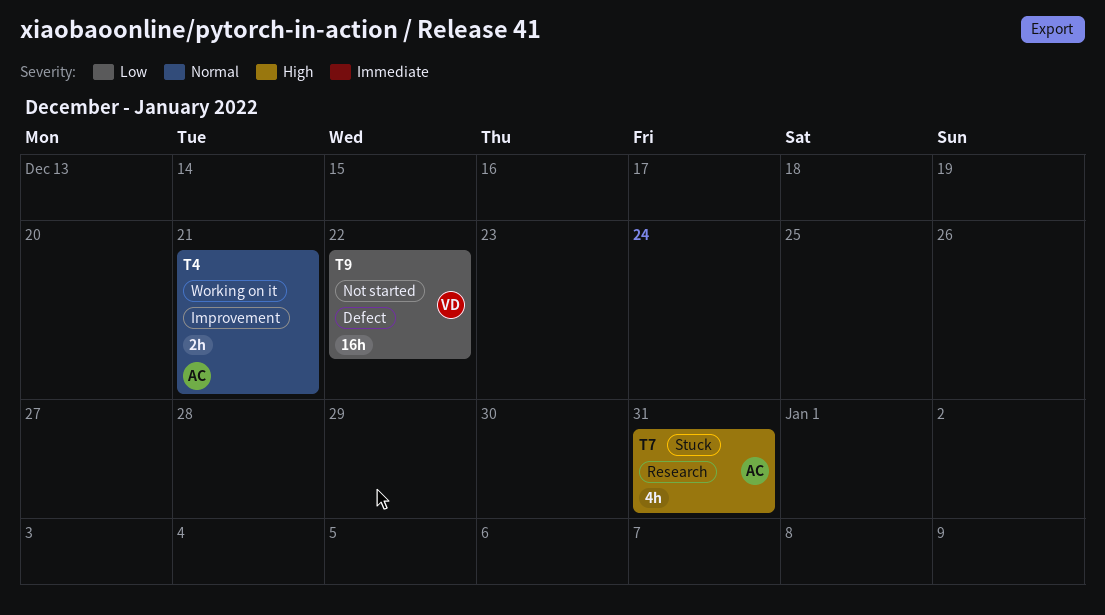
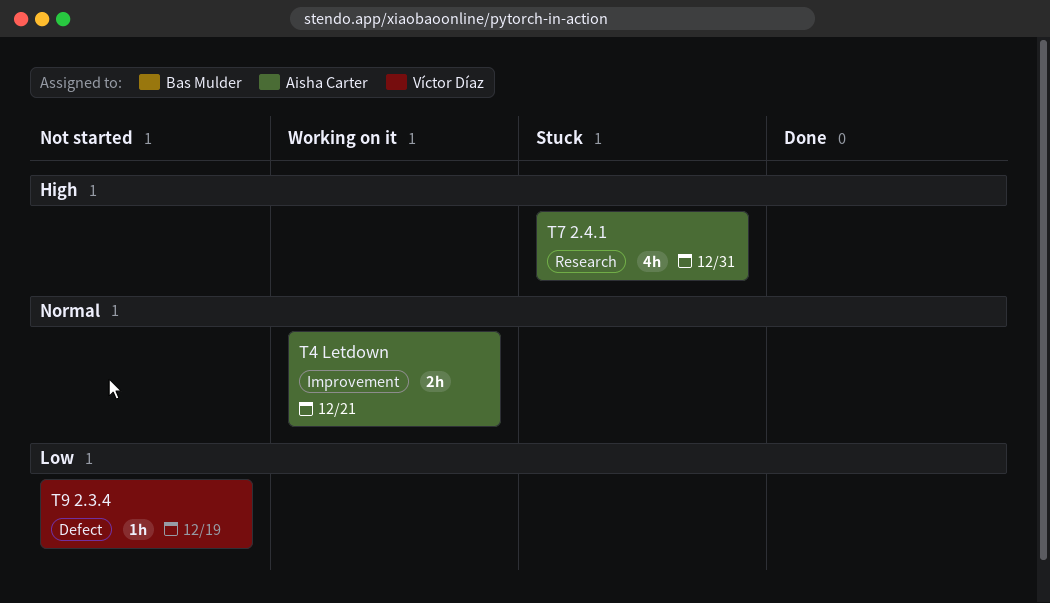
T9, estimate: 16h -> 1h
T9, due: Dec 22 -> Dec 19

